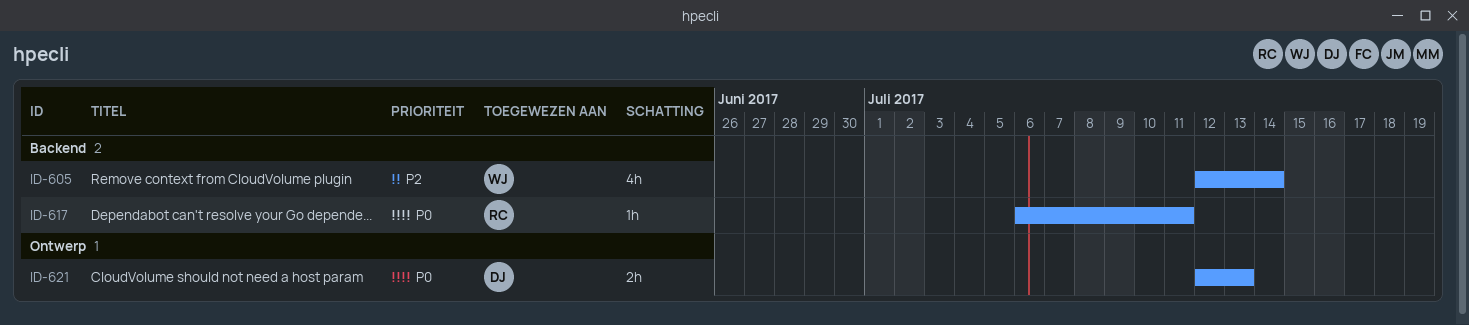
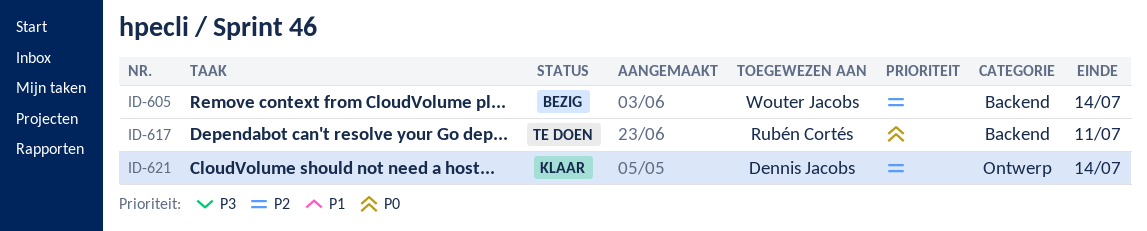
ID-621, priority: P0 -> P2
ID-621, due: Jul 13 -> Jul 14

